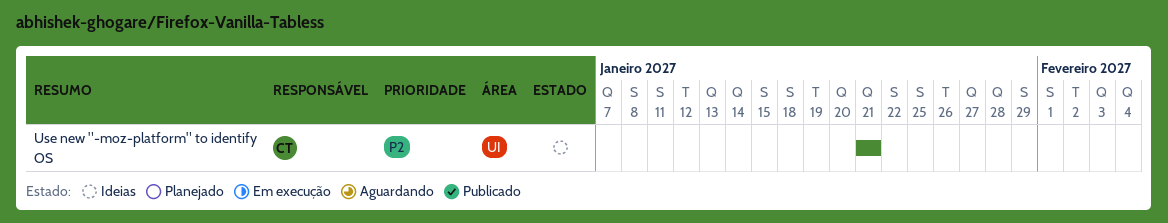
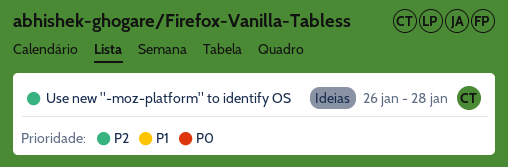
Use new "-moz-platform" to identify OS, start: Jan 21 -> Jan 26
Use new "-moz-platform" to identify OS, due: Jan 21 -> Jan 28

